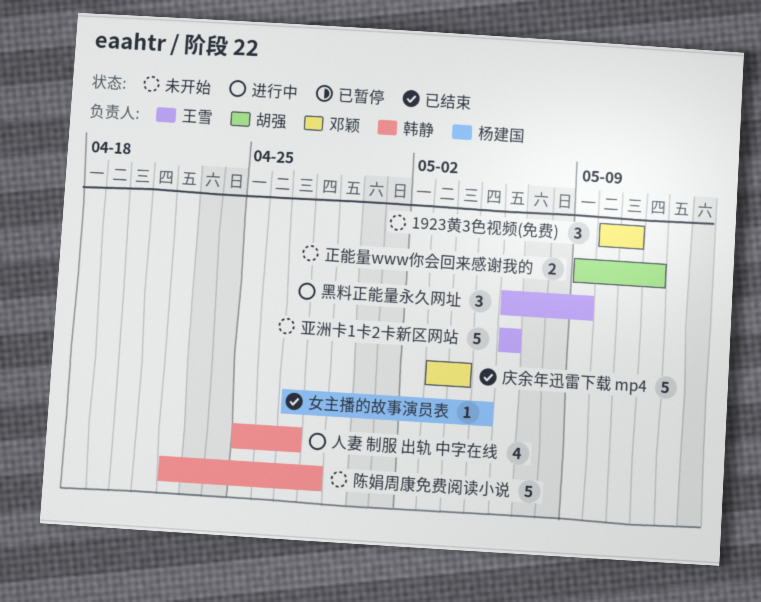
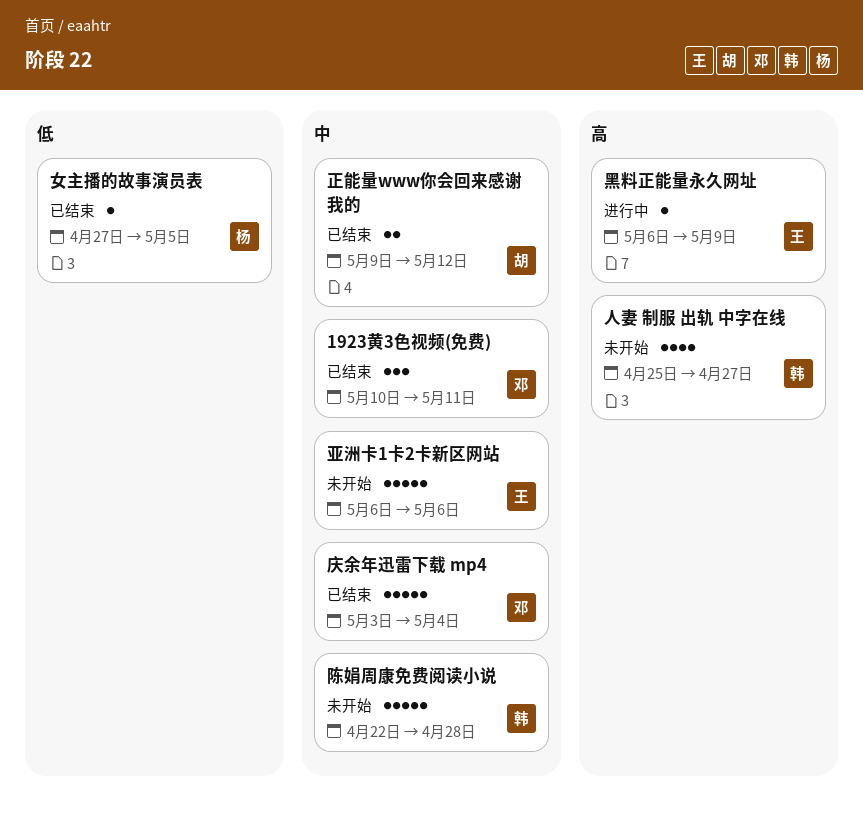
1923黄3色视频(免费), status: 未开始 -> 已结束
人妻 制服 出轨 中字在线, status: 进行中 -> 未开始
正能量www你会回来感谢我的, status: 未开始 -> 已结束
黑料正能量永久网址, estimate: 3 -> 1

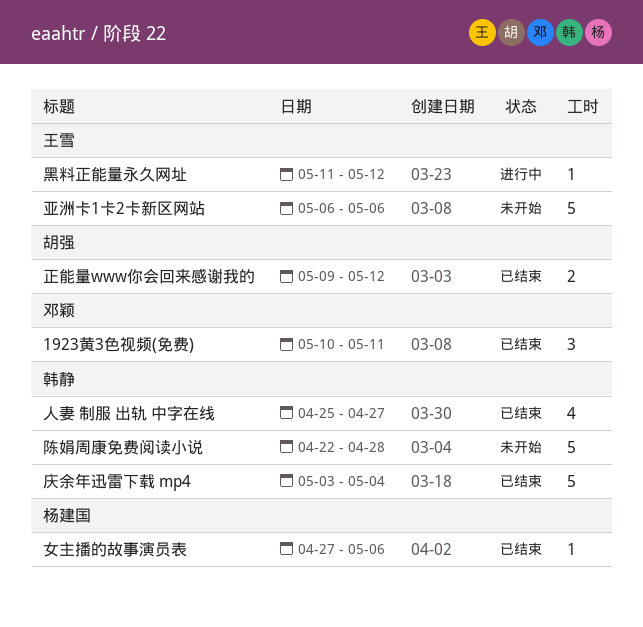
人妻 制服 出轨 中字在线, status: 未开始 -> 已结束
女主播的故事演员表, due: May 5 -> May 6
庆余年迅雷下载 mp4, owner: 邓颖 -> 韩静
黑料正能量永久网址, start: May 6 -> May 11
黑料正能量永久网址, due: May 9 -> May 12

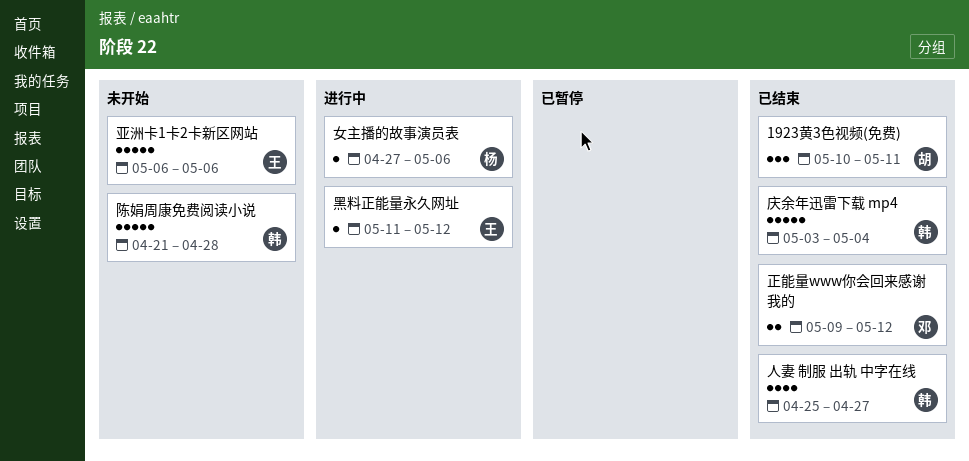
1923黄3色视频(免费), owner: 邓颖 -> 胡强
女主播的故事演员表, status: 已结束 -> 进行中
正能量www你会回来感谢我的, owner: 胡强 -> 邓颖
陈娟周康免费阅读小说, start: Apr 22 -> Apr 21

